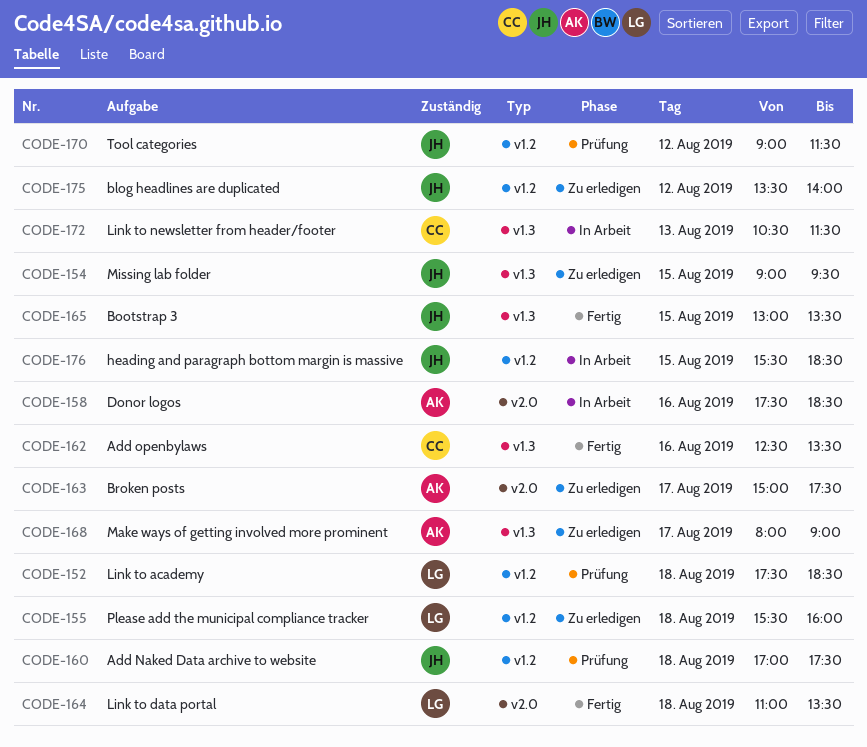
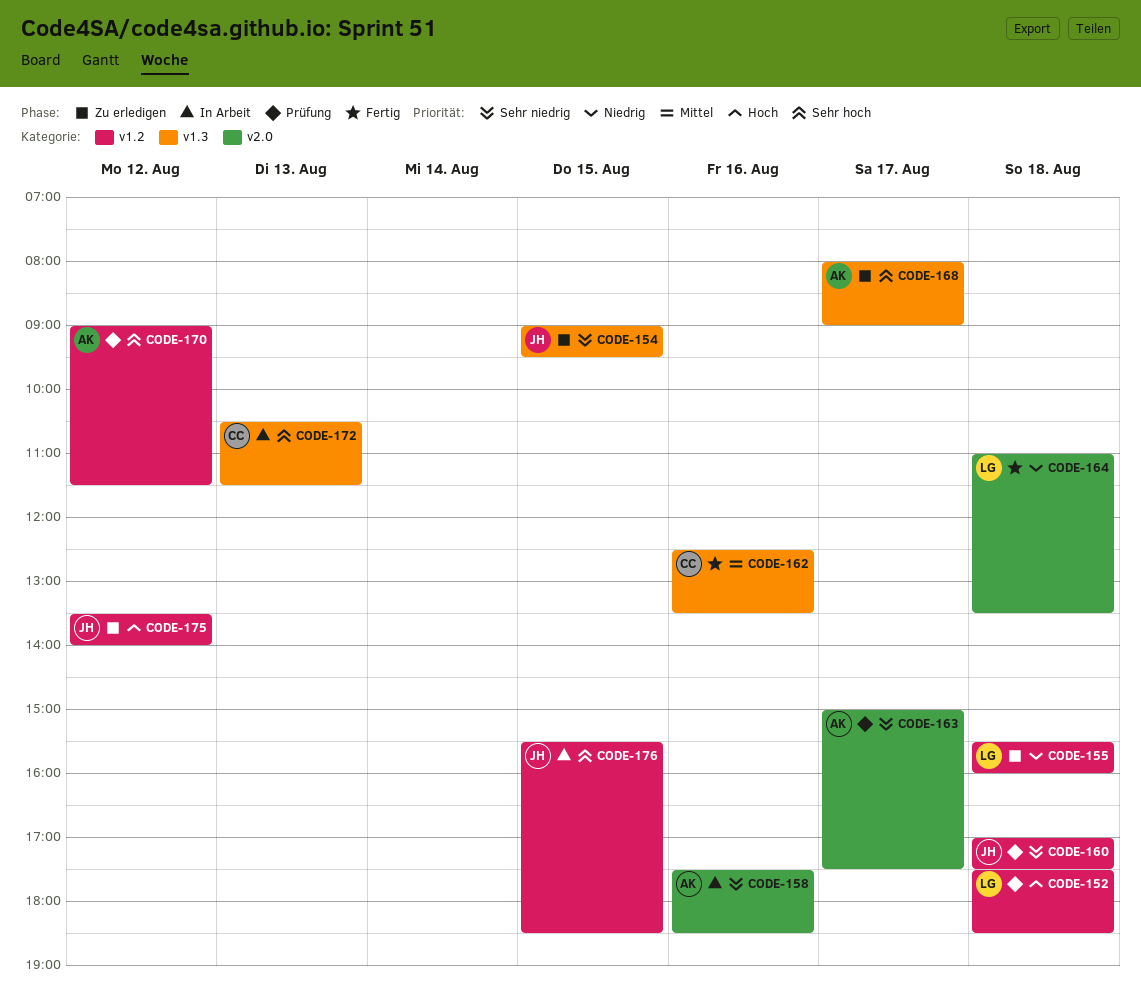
CODE-163, status: Zu erledigen -> Prüfung
CODE-165: present -> none
CODE-170, owner: JH -> AK

